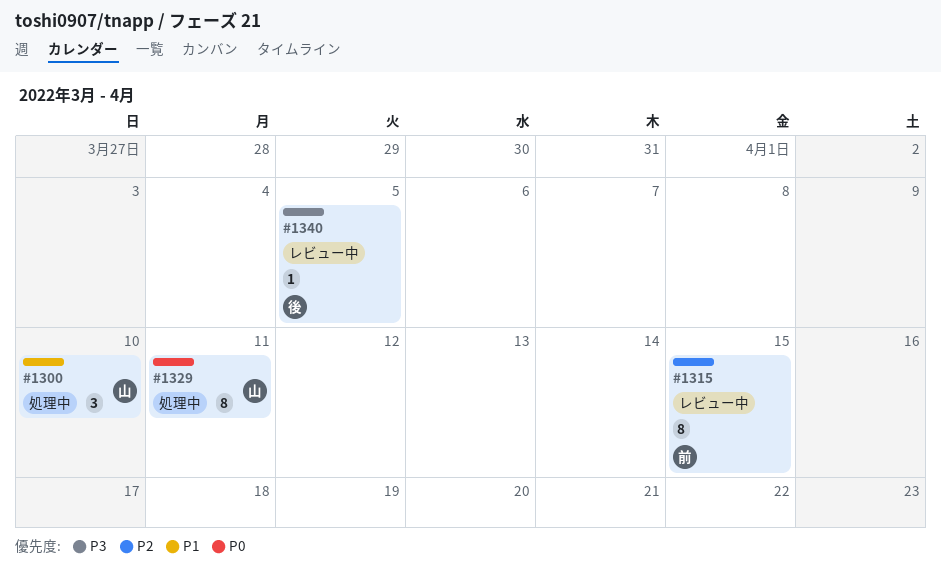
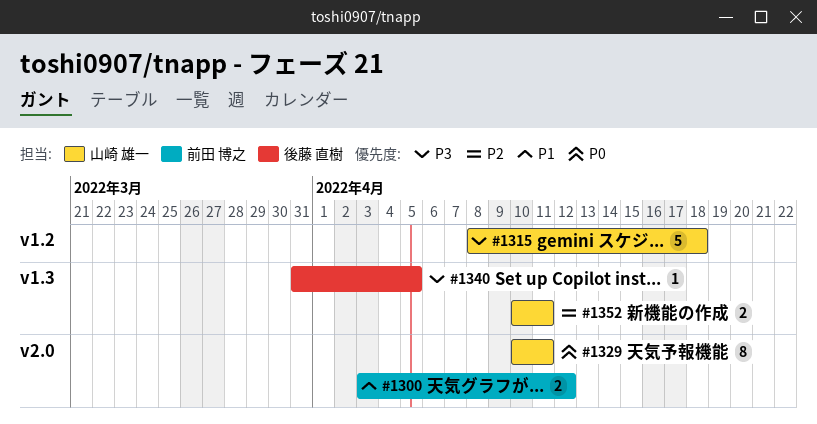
#1300, owner: 山崎 雄一 -> 前田 博之
#1300, estimate: 3 -> 2
#1300, due: Apr 10 -> Apr 12
#1315, owner: 前田 博之 -> 山崎 雄一
#1315, priority: P2 -> P3
#1315, estimate: 8 -> 5
#1315, due: Apr 15 -> Apr 18
#1352: none -> present

